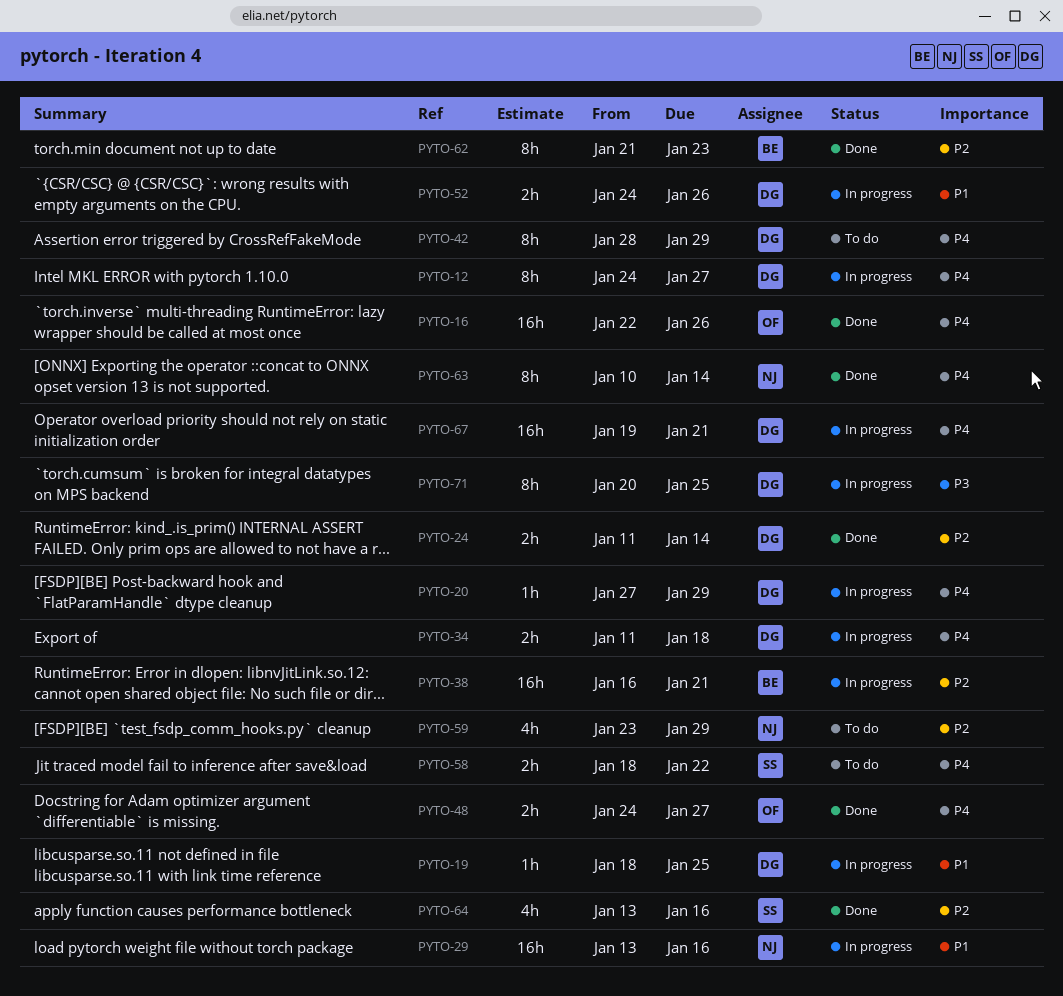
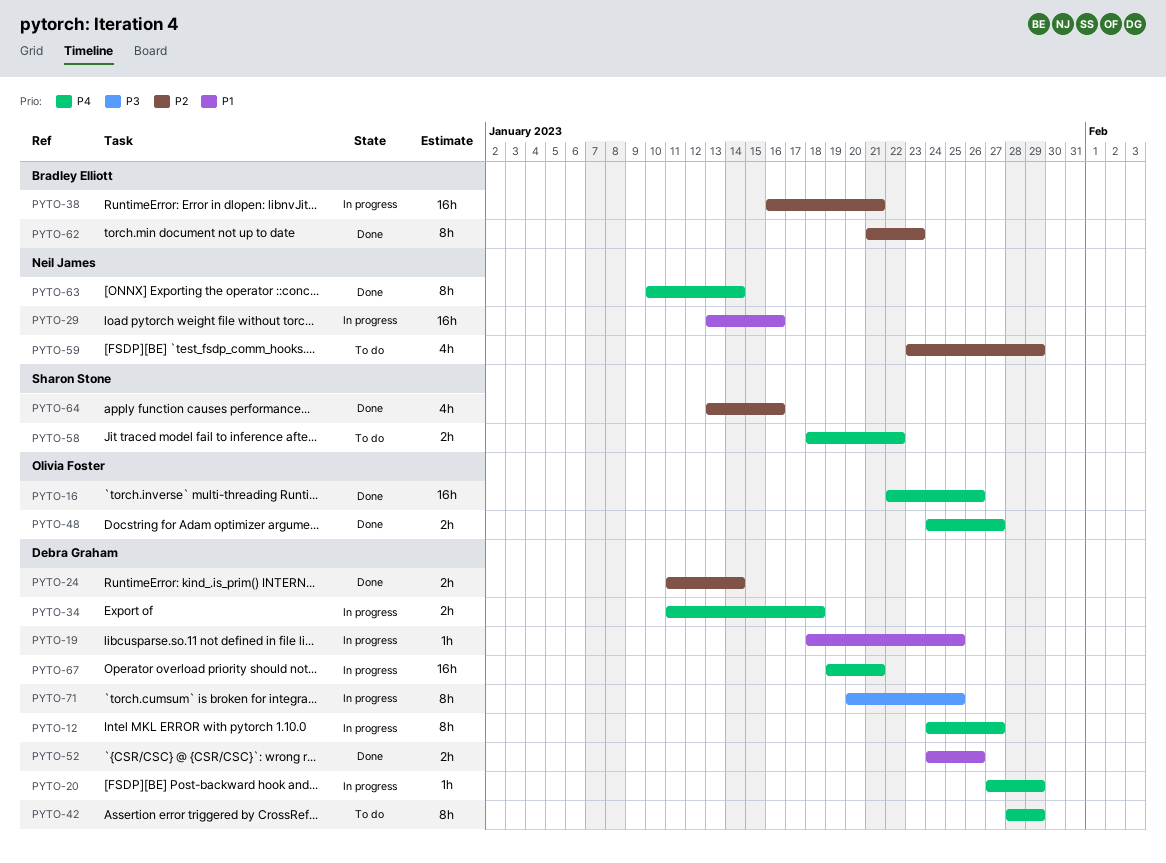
PYTO-52, status: In progress -> Done

